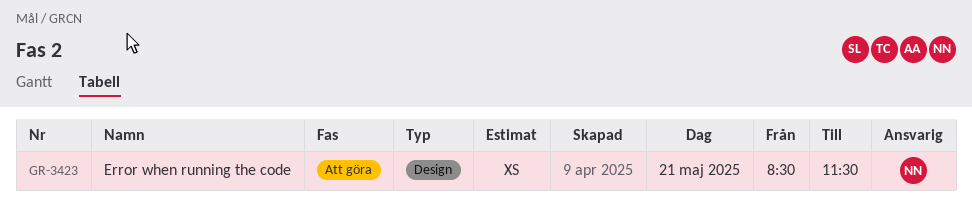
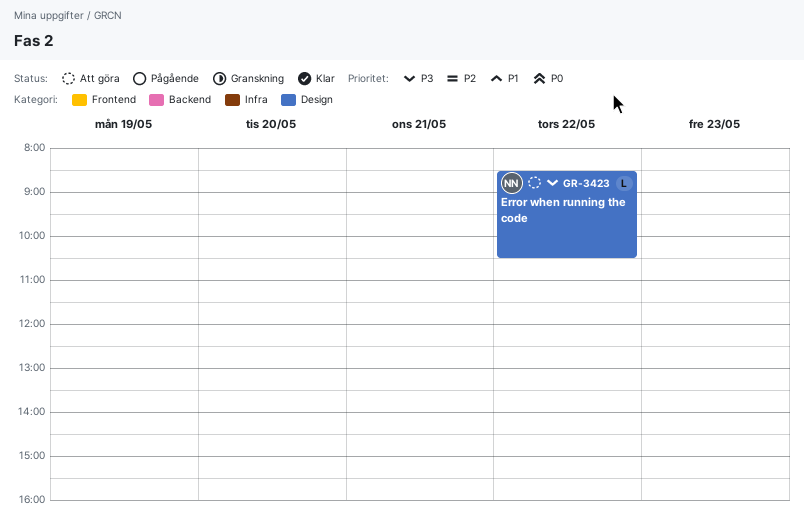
GR-3423, estimate: XS -> L
GR-3423, day: May 21 -> May 22
GR-3423, ends: 11:30 -> 10:30

